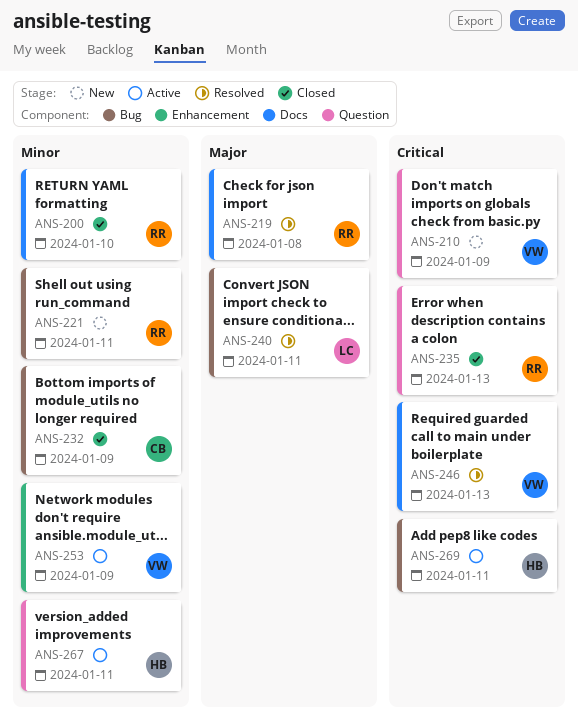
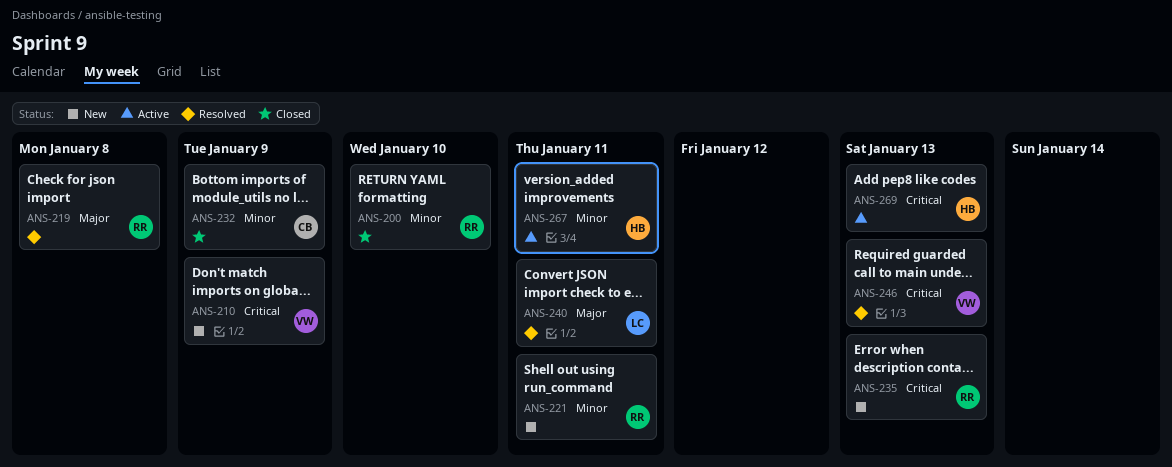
ANS-235, status: Closed -> New
ANS-253: present -> none
ANS-269, due: Jan 11 -> Jan 13

